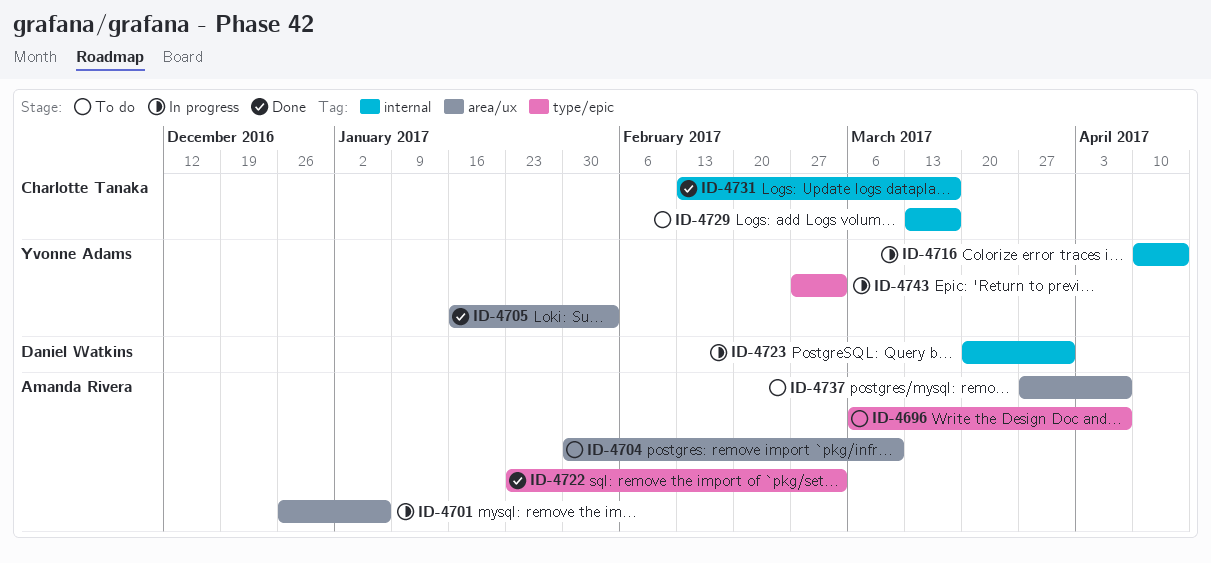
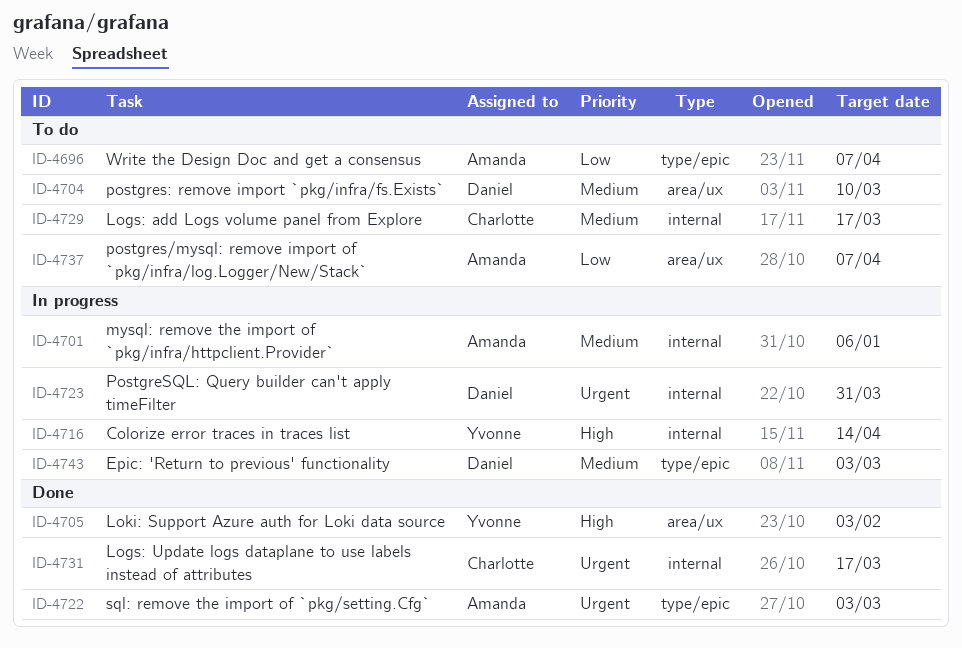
ID-4701, label: area/ux -> internal
ID-4704, owner: Amanda Rivera -> Daniel Watkins
ID-4743, owner: Yvonne Adams -> Daniel Watkins

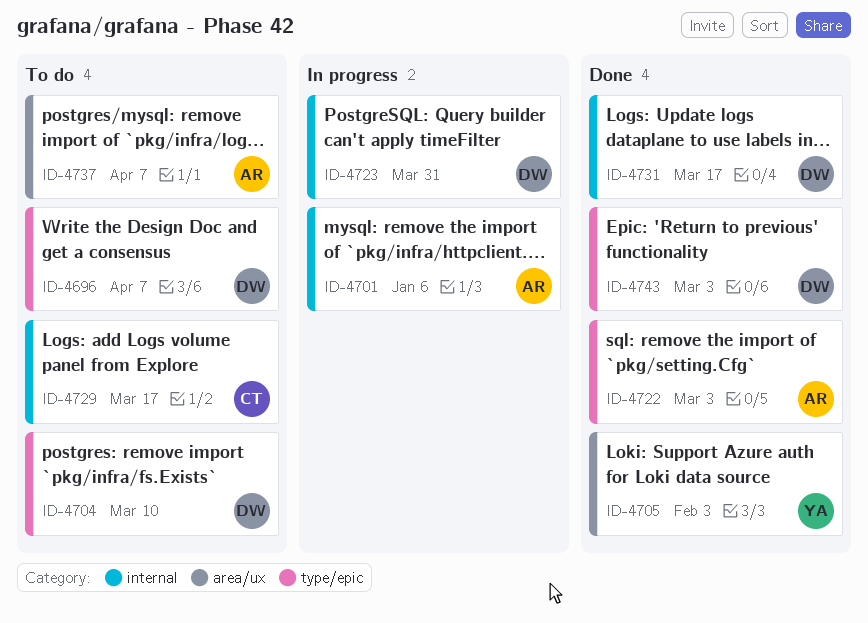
ID-4696, owner: Amanda -> Daniel
ID-4704, label: area/ux -> type/epic
ID-4716: present -> none
ID-4731, owner: Charlotte -> Daniel
ID-4743, status: In progress -> Done

